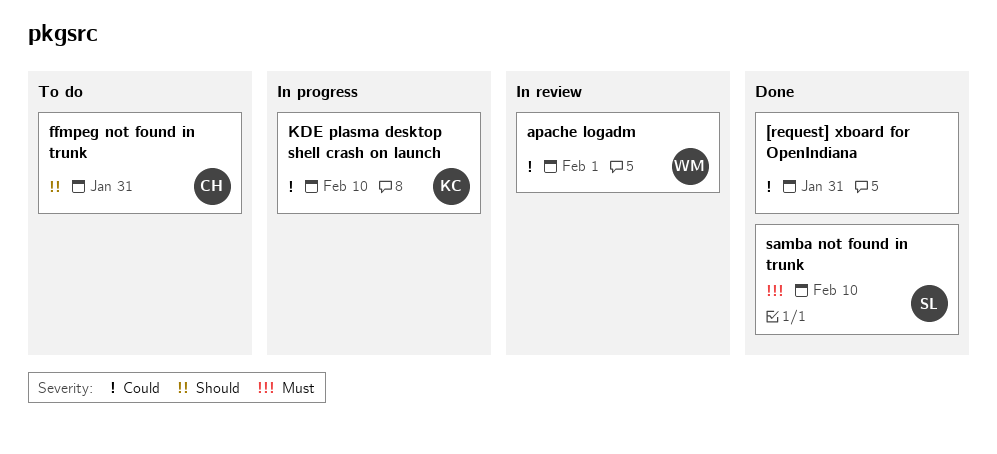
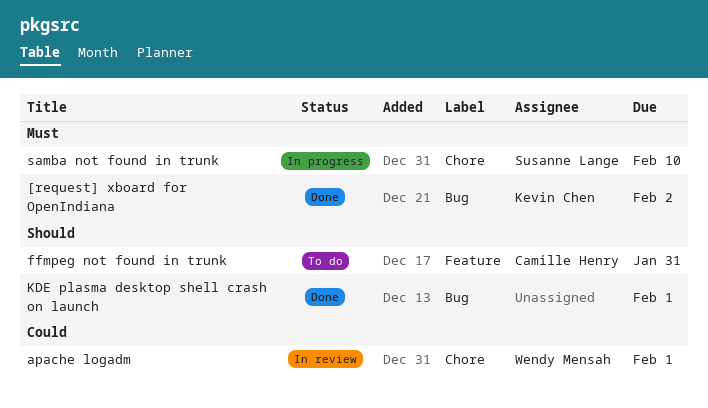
[request] xboard for OpenIndiana, owner: none -> Kevin Chen
[request] xboard for OpenIndiana, priority: Could -> Must
[request] xboard for OpenIndiana, due: Jan 31 -> Feb 2
KDE plasma desktop shell crash on launch, status: In progress -> Done
KDE plasma desktop shell crash on launch, owner: Kevin Chen -> none
KDE plasma desktop shell crash on launch, priority: Could -> Should
KDE plasma desktop shell crash on launch, due: Feb 10 -> Feb 1
samba not found in trunk, status: Done -> In progress

